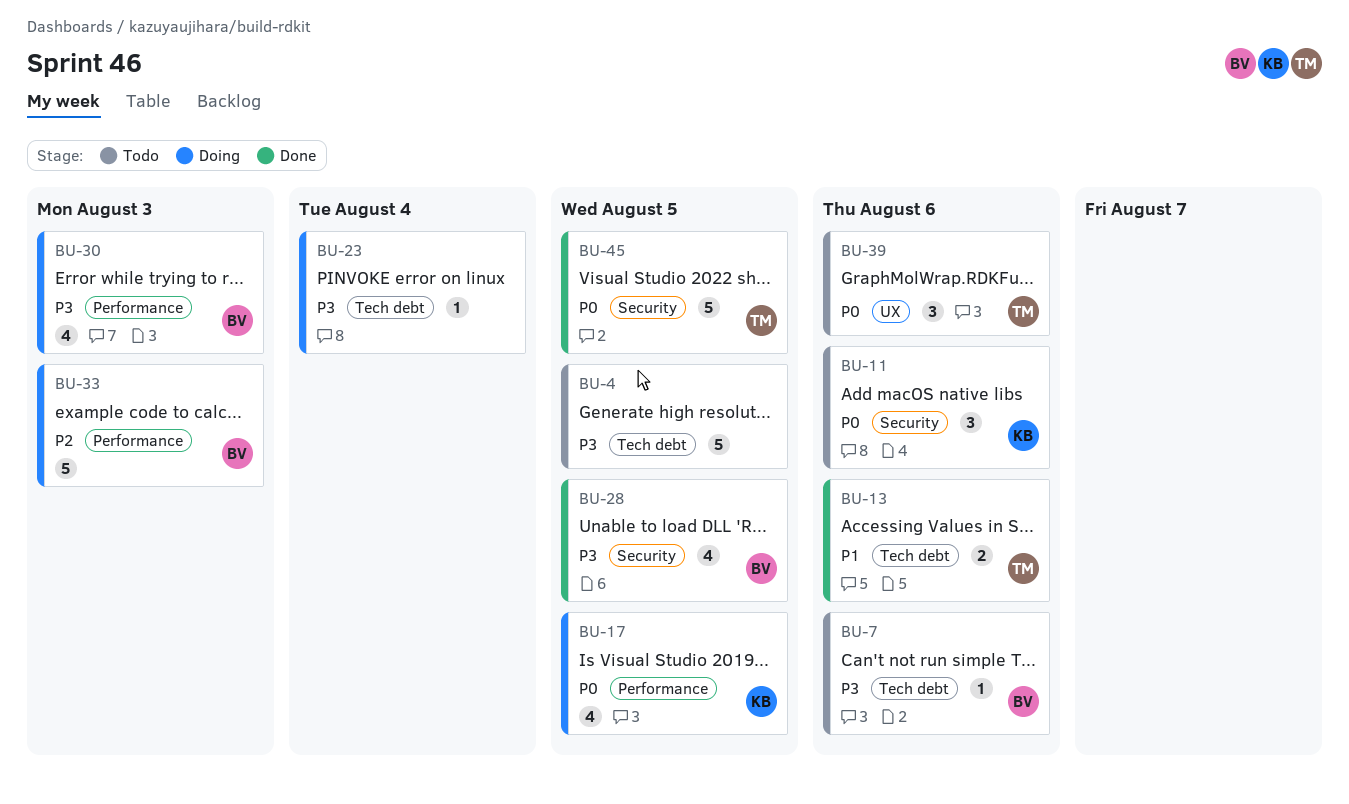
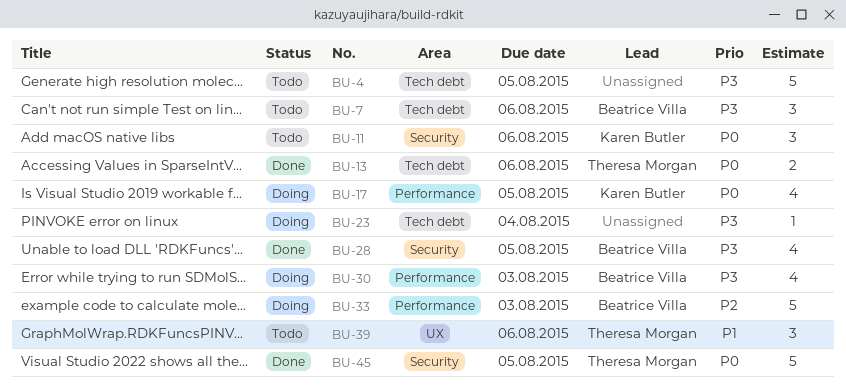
BU-7, estimate: 1 -> 3
BU-13, priority: P1 -> P0
BU-39, priority: P0 -> P1

